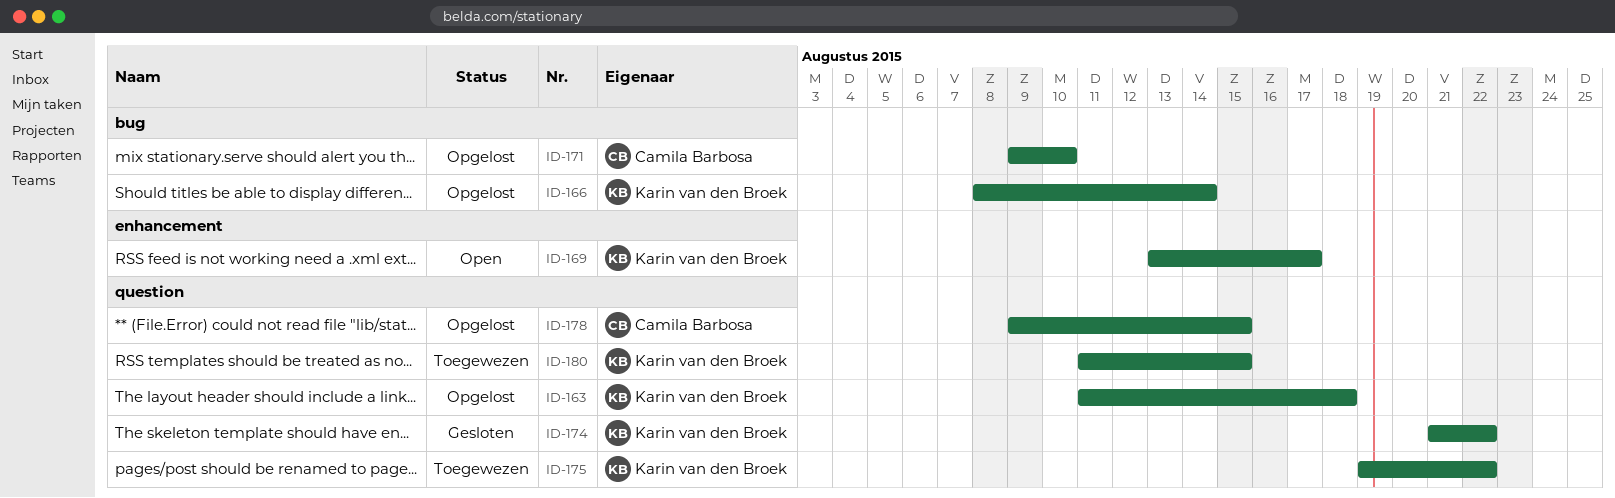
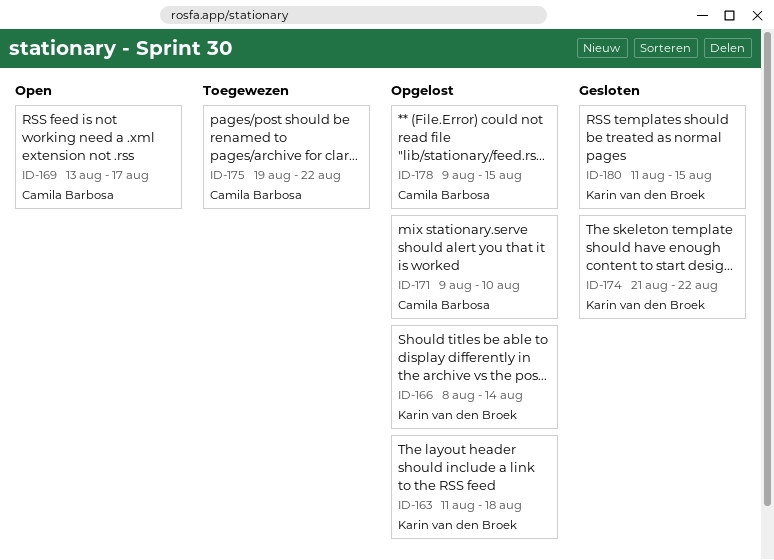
ID-169, owner: Karin van den Broek -> Camila Barbosa
ID-175, owner: Karin van den Broek -> Camila Barbosa
ID-180, status: Toegewezen -> Gesloten

